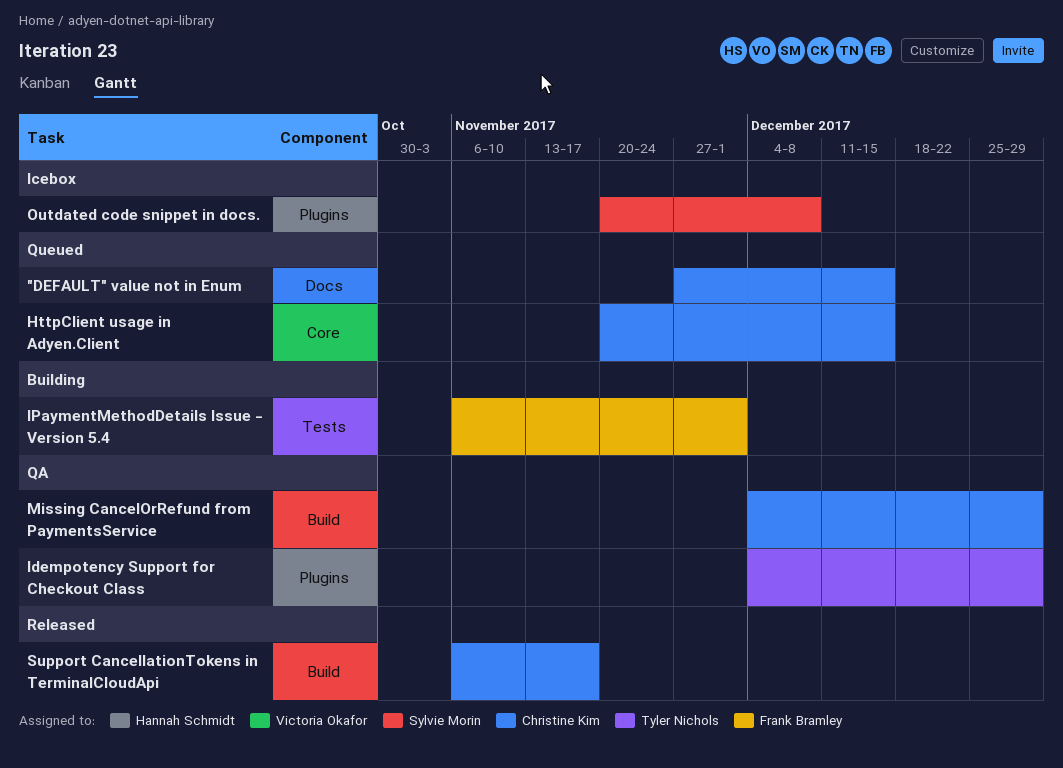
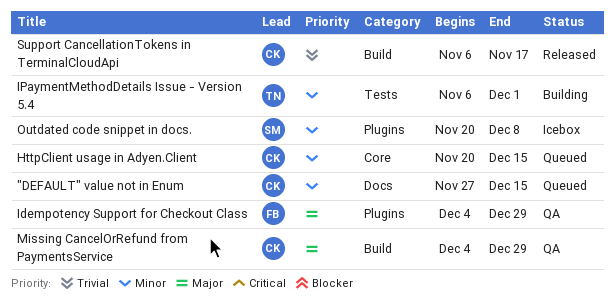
Idempotency Support for Checkout Class, owner: Tyler Nichols -> Frank Bramley
IPaymentMethodDetails Issue - Version 5.4, owner: Frank Bramley -> Tyler Nichols

